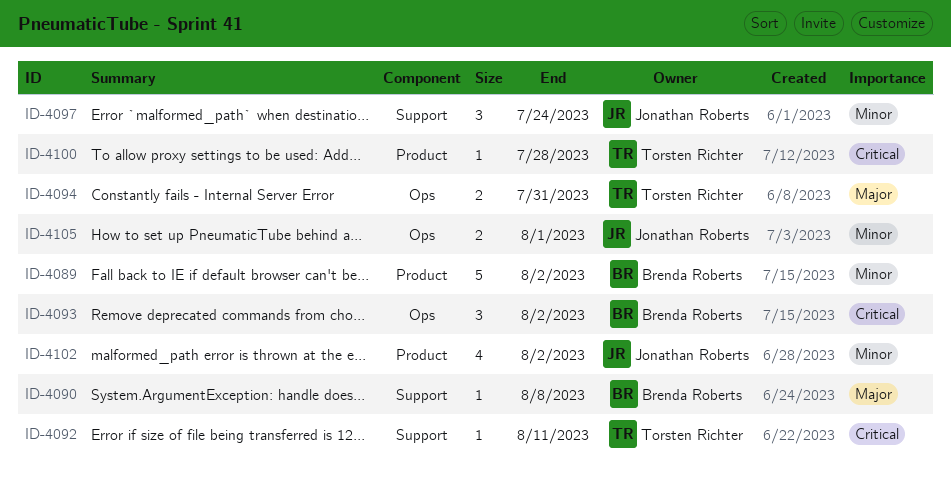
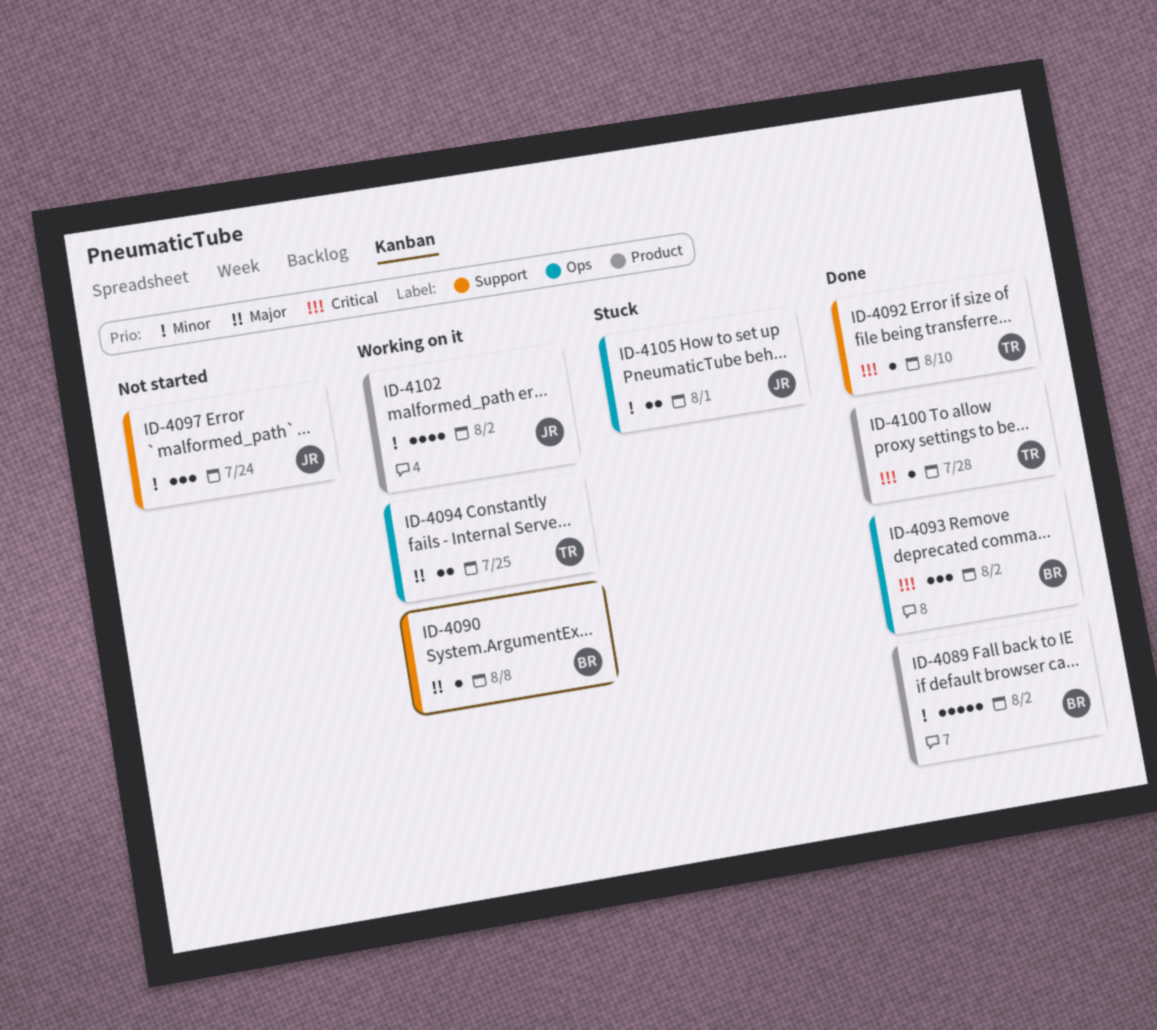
ID-4092, due: Aug 11 -> Aug 10
ID-4094, due: Jul 31 -> Jul 25

